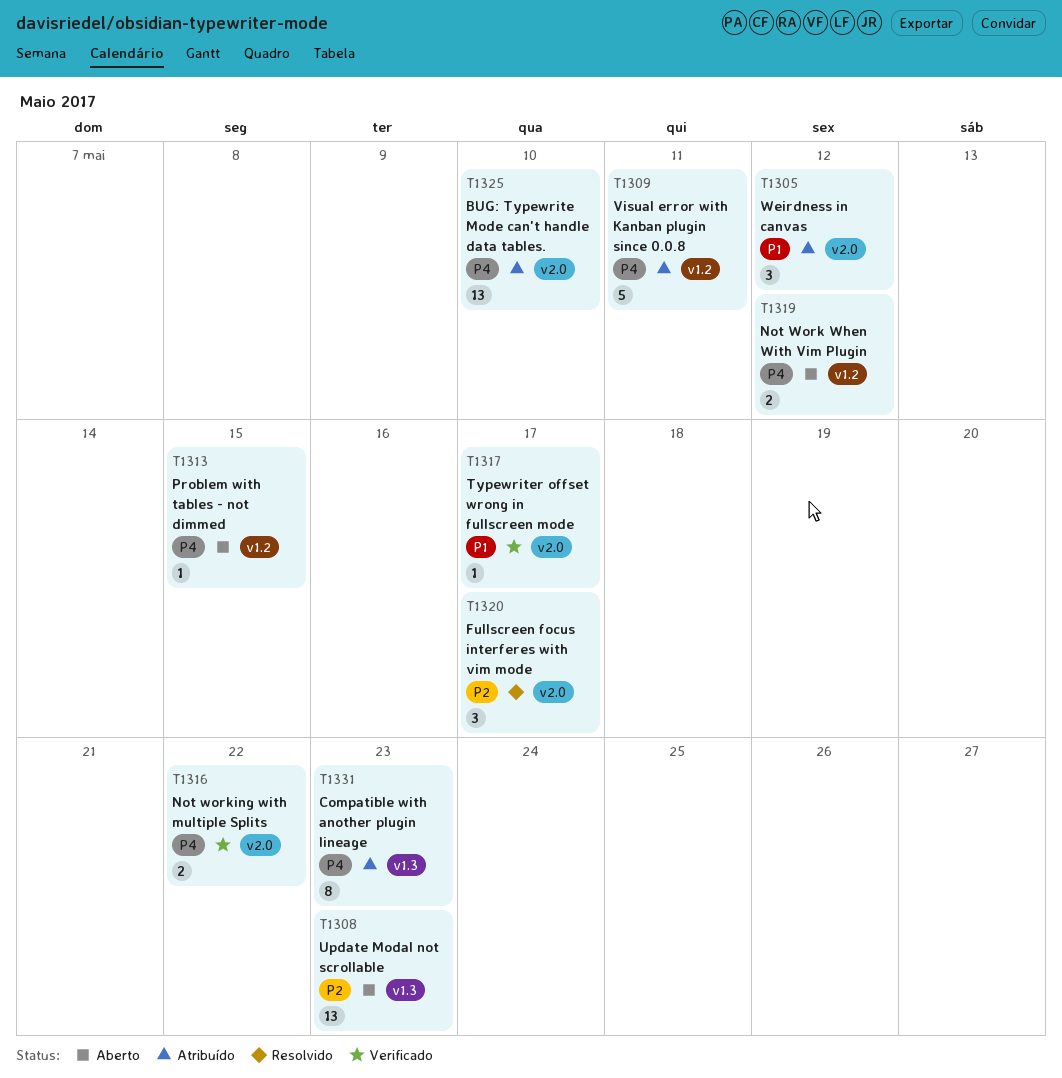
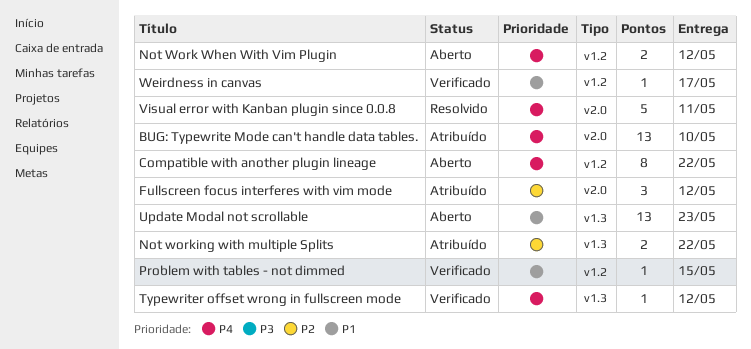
Compatible with another plugin lineage, status: Atribuído -> Aberto
Compatible with another plugin lineage, label: v1.3 -> v1.2
Compatible with another plugin lineage, due: May 23 -> May 22
Fullscreen focus interferes with vim mode, status: Resolvido -> Atribuído
Fullscreen focus interferes with vim mode, due: May 17 -> May 12
Not working with multiple Splits, status: Verificado -> Atribuído
Not working with multiple Splits, priority: P4 -> P2
Not working with multiple Splits, label: v2.0 -> v1.3
Problem with tables - not dimmed, status: Aberto -> Verificado
Problem with tables - not dimmed, priority: P4 -> P1
Typewriter offset wrong in fullscreen mode, priority: P1 -> P4
Typewriter offset wrong in fullscreen mode, label: v2.0 -> v1.3
Typewriter offset wrong in fullscreen mode, due: May 17 -> May 12
Update Modal not scrollable, priority: P2 -> P1
Visual error with Kanban plugin since 0.0.8, status: Atribuído -> Resolvido
Visual error with Kanban plugin since 0.0.8, label: v1.2 -> v2.0
Weirdness in canvas, status: Atribuído -> Verificado
Weirdness in canvas, label: v2.0 -> v1.2
Weirdness in canvas, estimate: 3 -> 1
Weirdness in canvas, due: May 12 -> May 17

